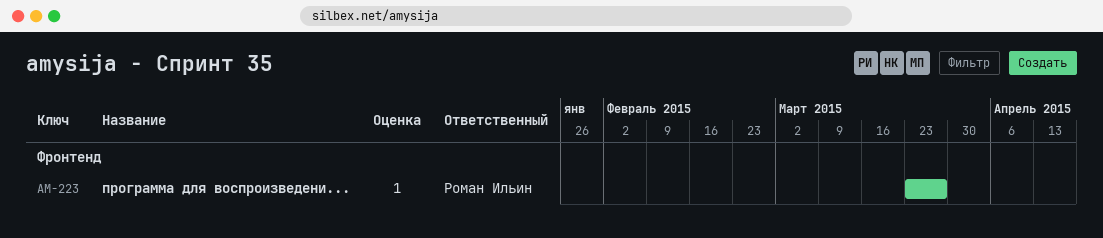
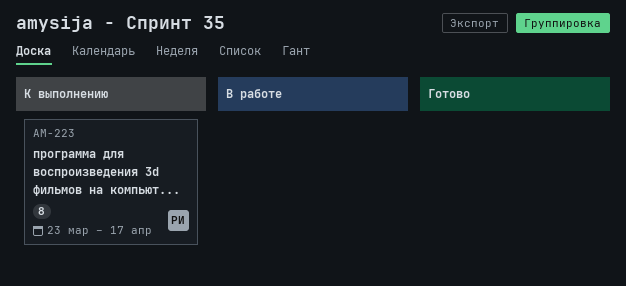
AM-223, estimate: 1 -> 8
AM-223, due: Mar 27 -> Apr 17

